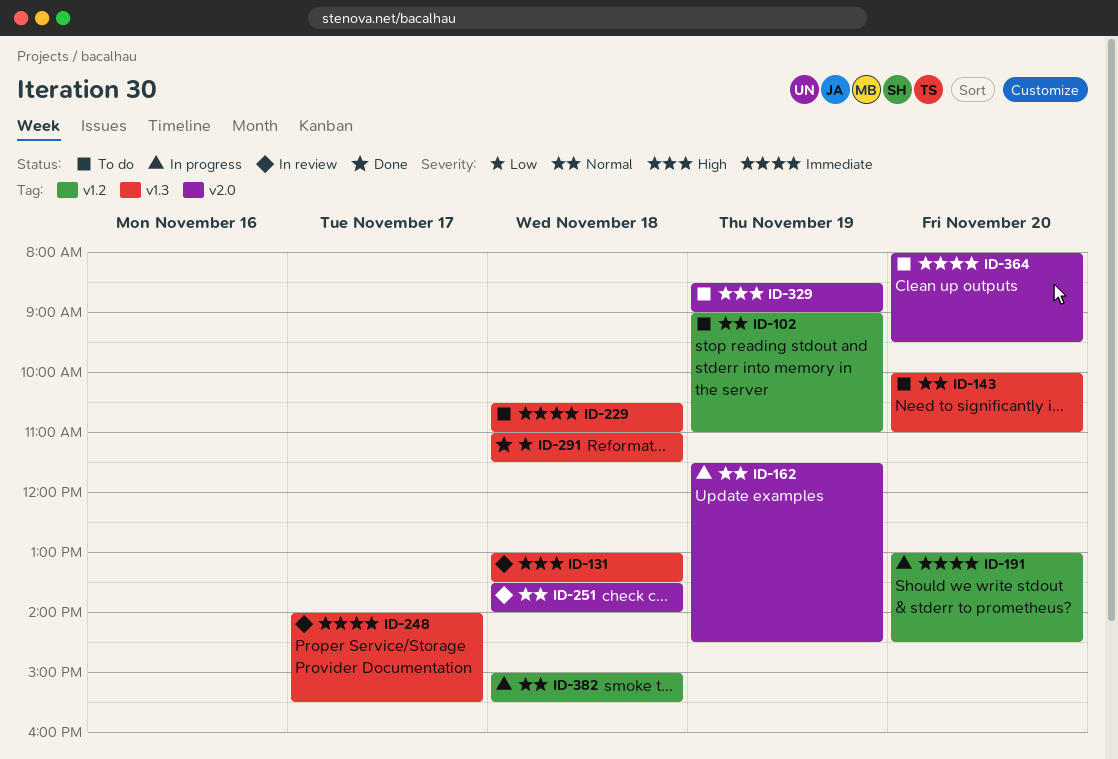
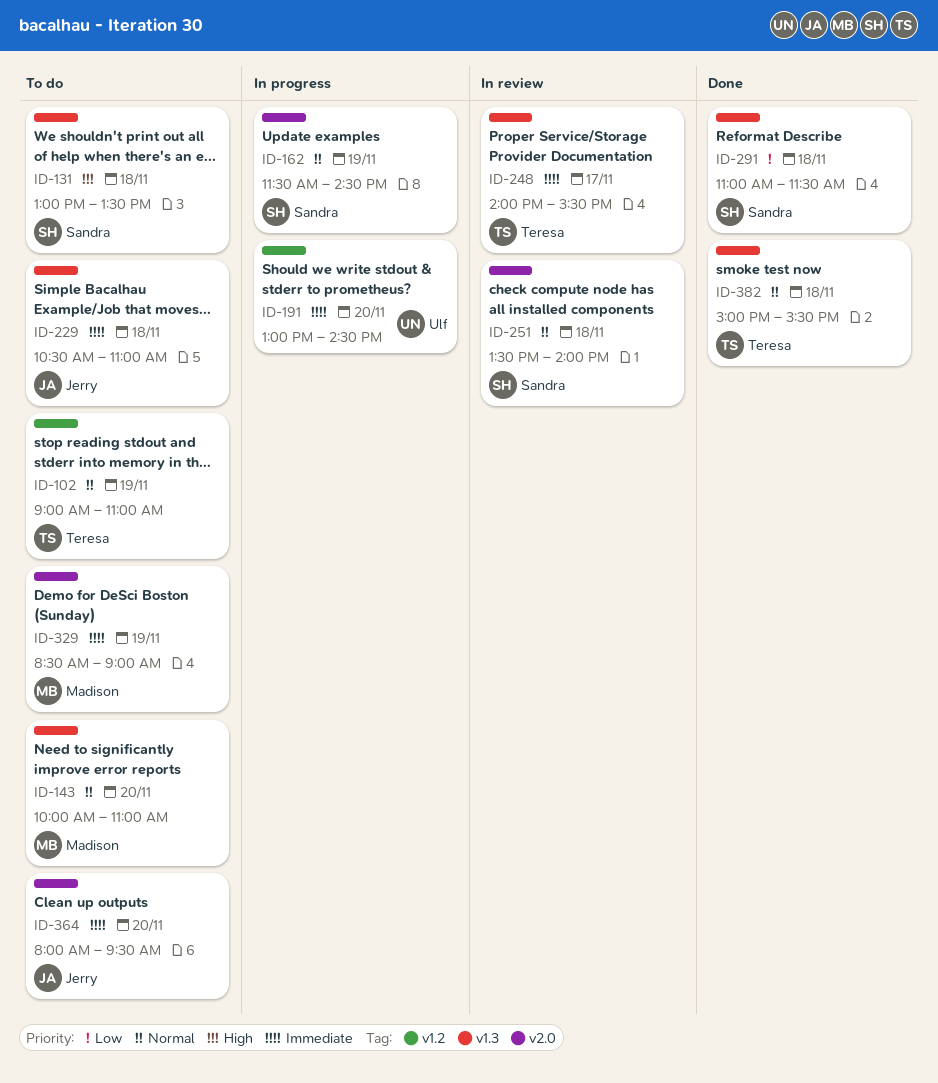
ID-131, status: In review -> To do
ID-329, priority: High -> Immediate
ID-382, status: In progress -> Done
ID-382, label: v1.2 -> v1.3

